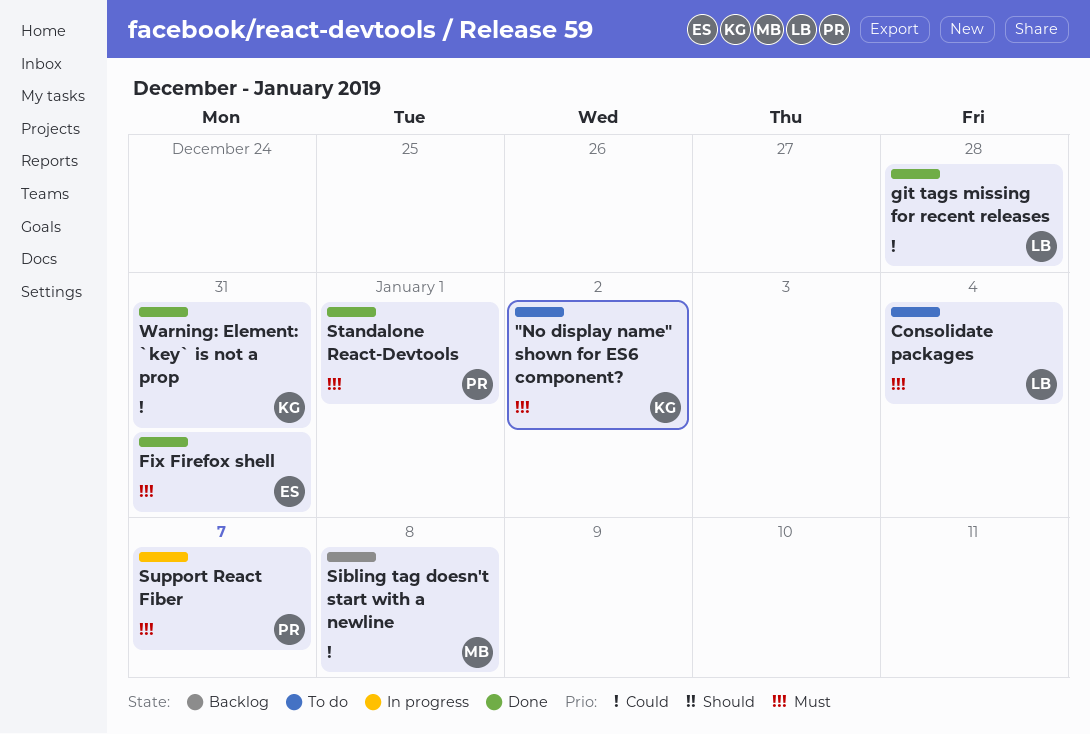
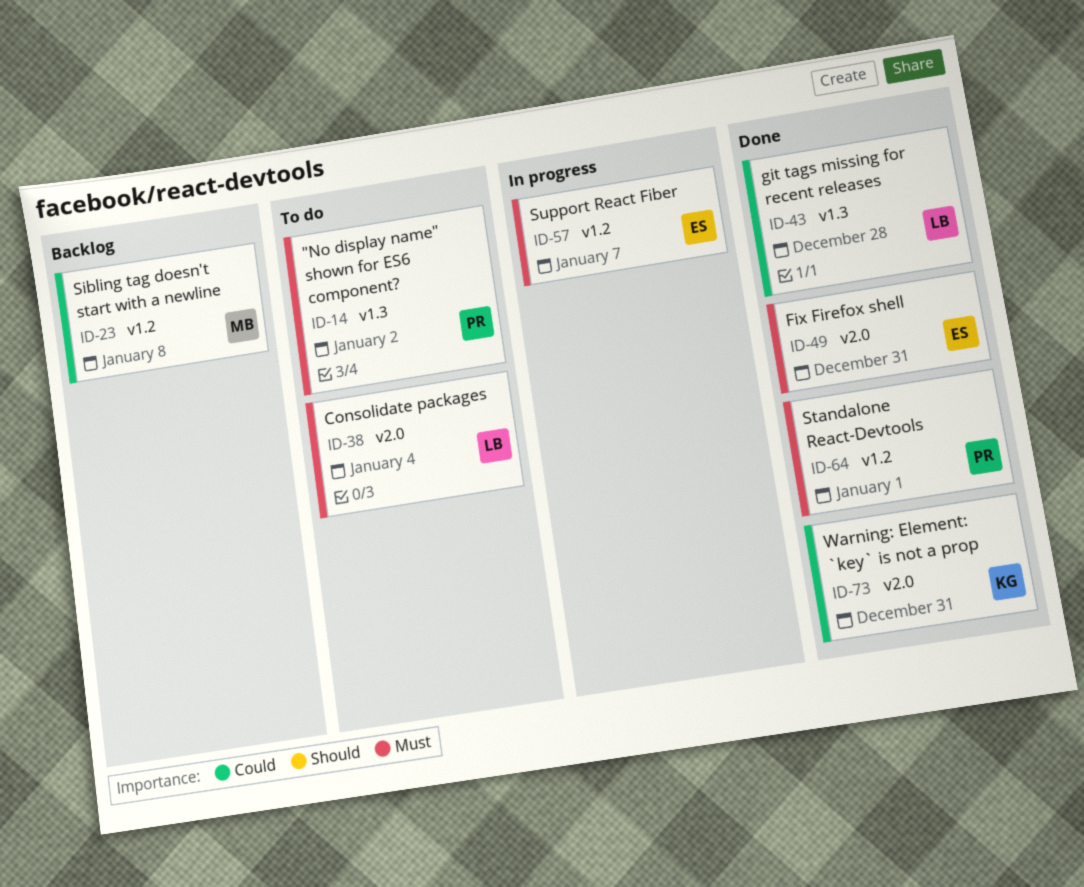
"No display name" shown for ES6 component?, owner: KG -> PR
Support React Fiber, owner: PR -> ES

